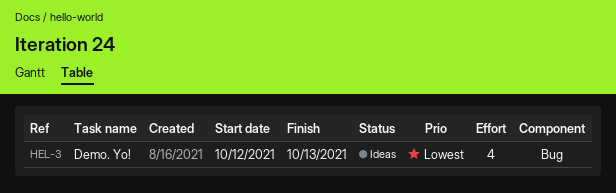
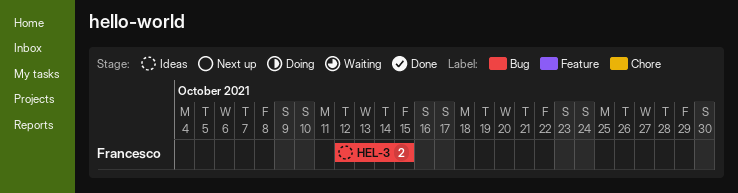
HEL-3, estimate: 4 -> 2
HEL-3, due: Oct 13 -> Oct 15

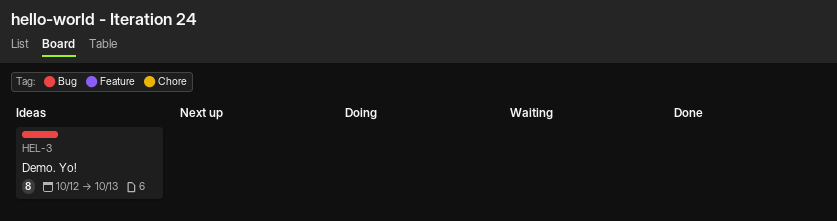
HEL-3, estimate: 2 -> 8
HEL-3, due: Oct 15 -> Oct 13

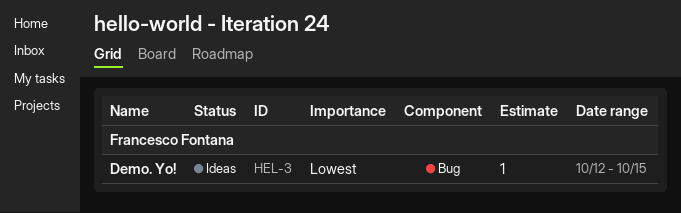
HEL-3, estimate: 8 -> 1
HEL-3, due: Oct 13 -> Oct 15

